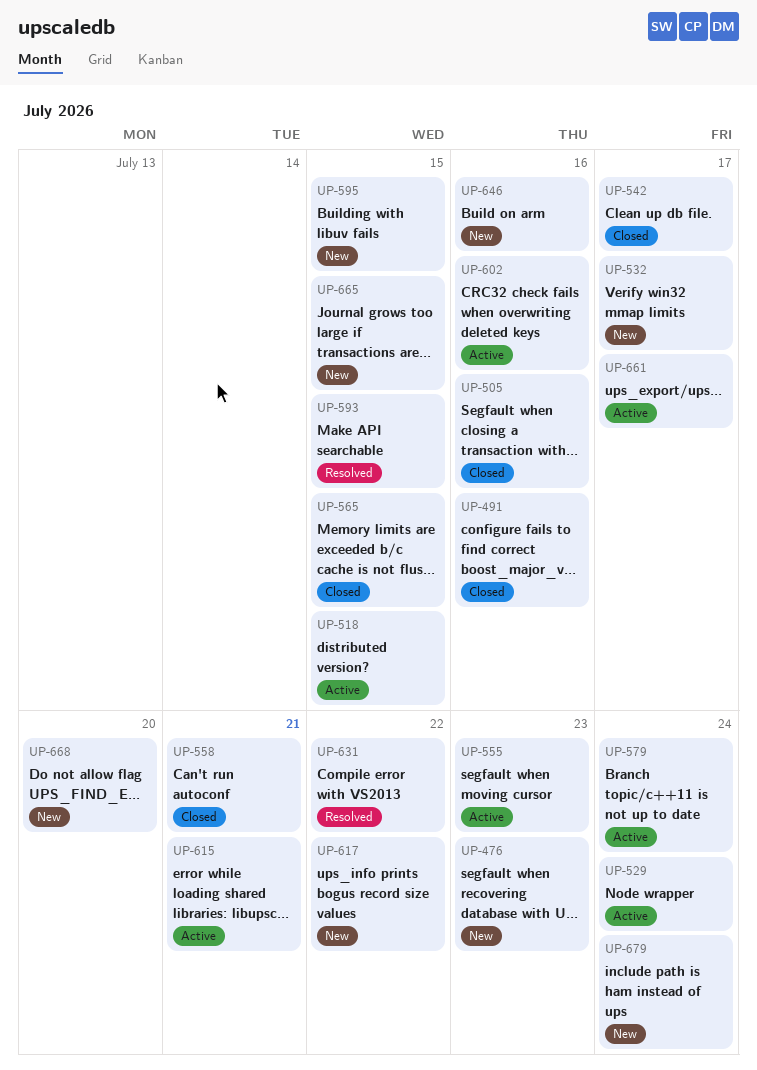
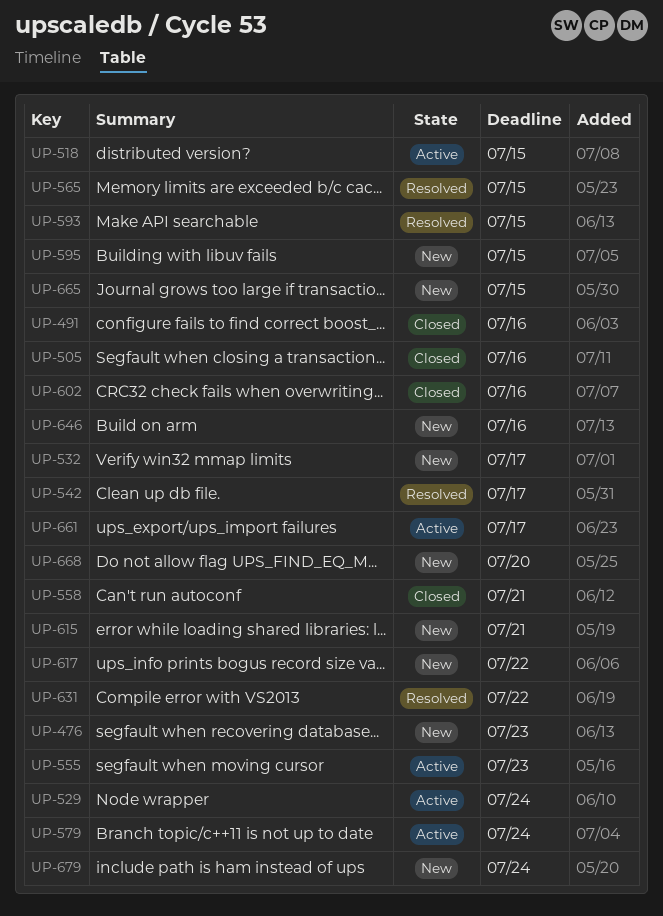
UP-542, status: Closed -> Resolved
UP-565, status: Closed -> Resolved
UP-602, status: Active -> Closed
UP-615, status: Active -> New

